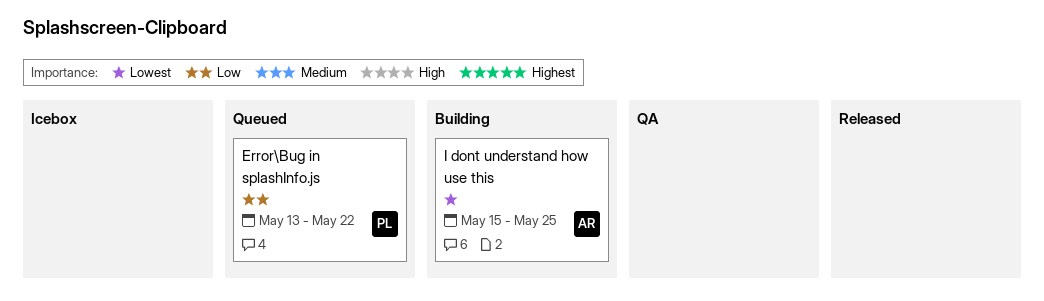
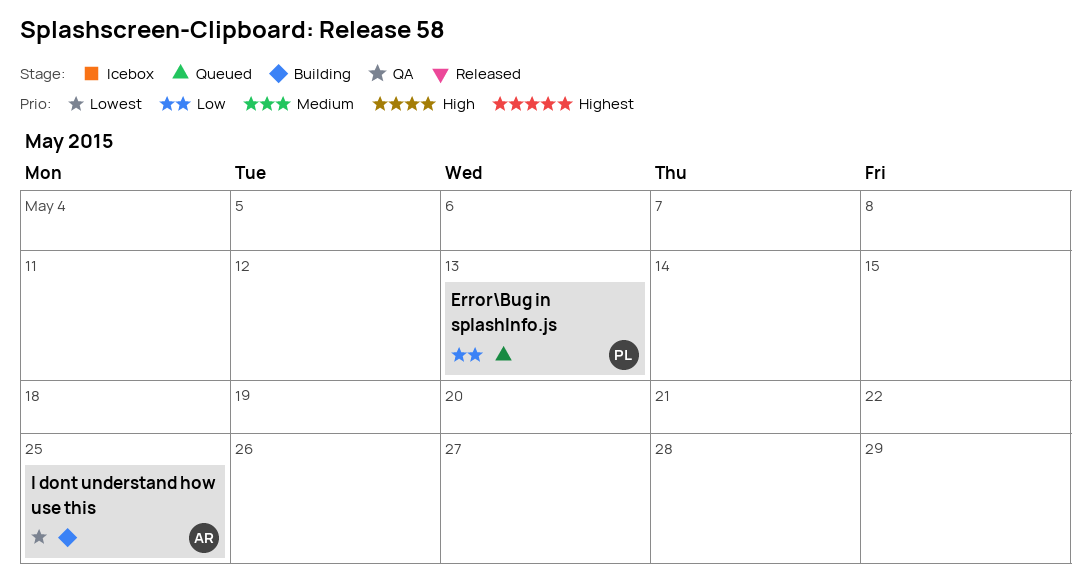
Error\Bug in splashInfo.js, due: May 22 -> May 13

